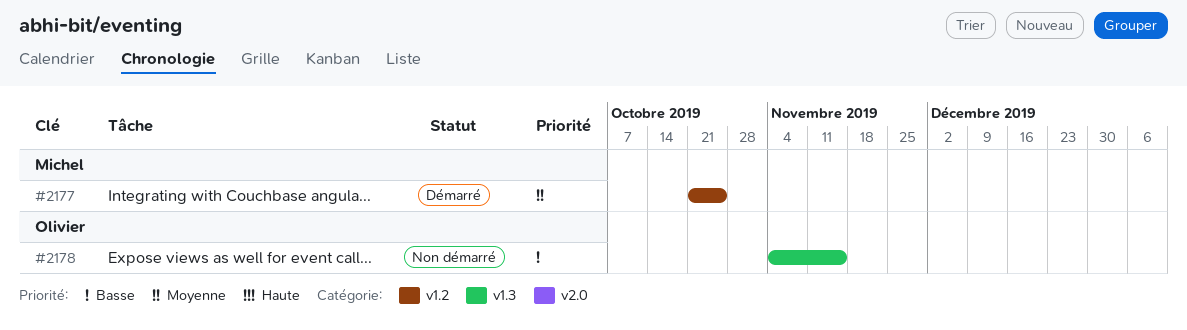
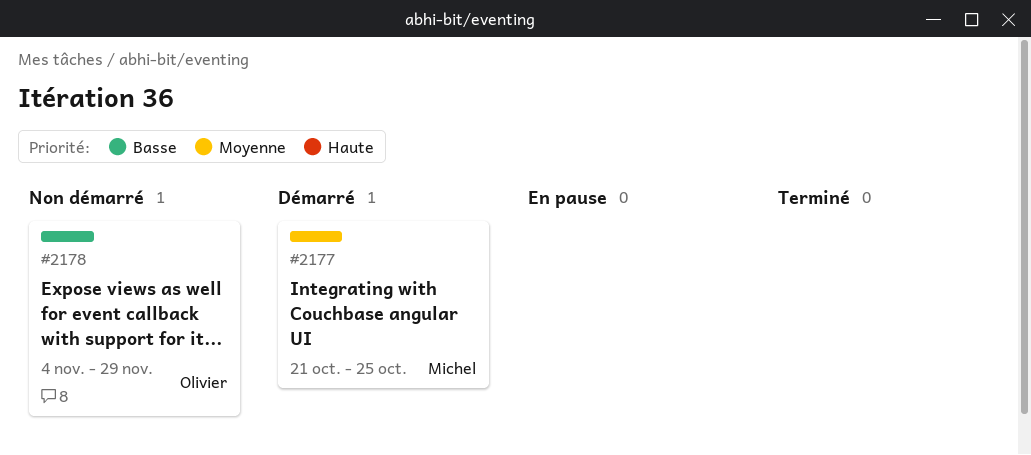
#2178, due: Nov 15 -> Nov 29

